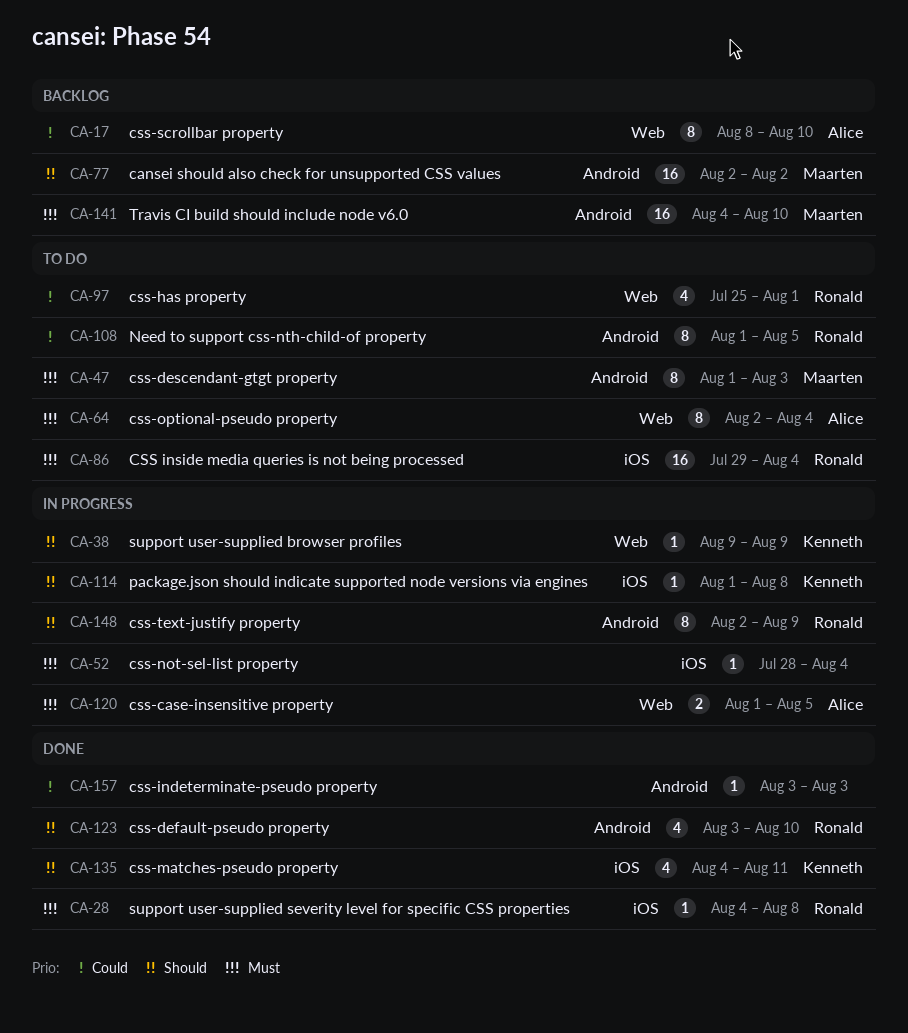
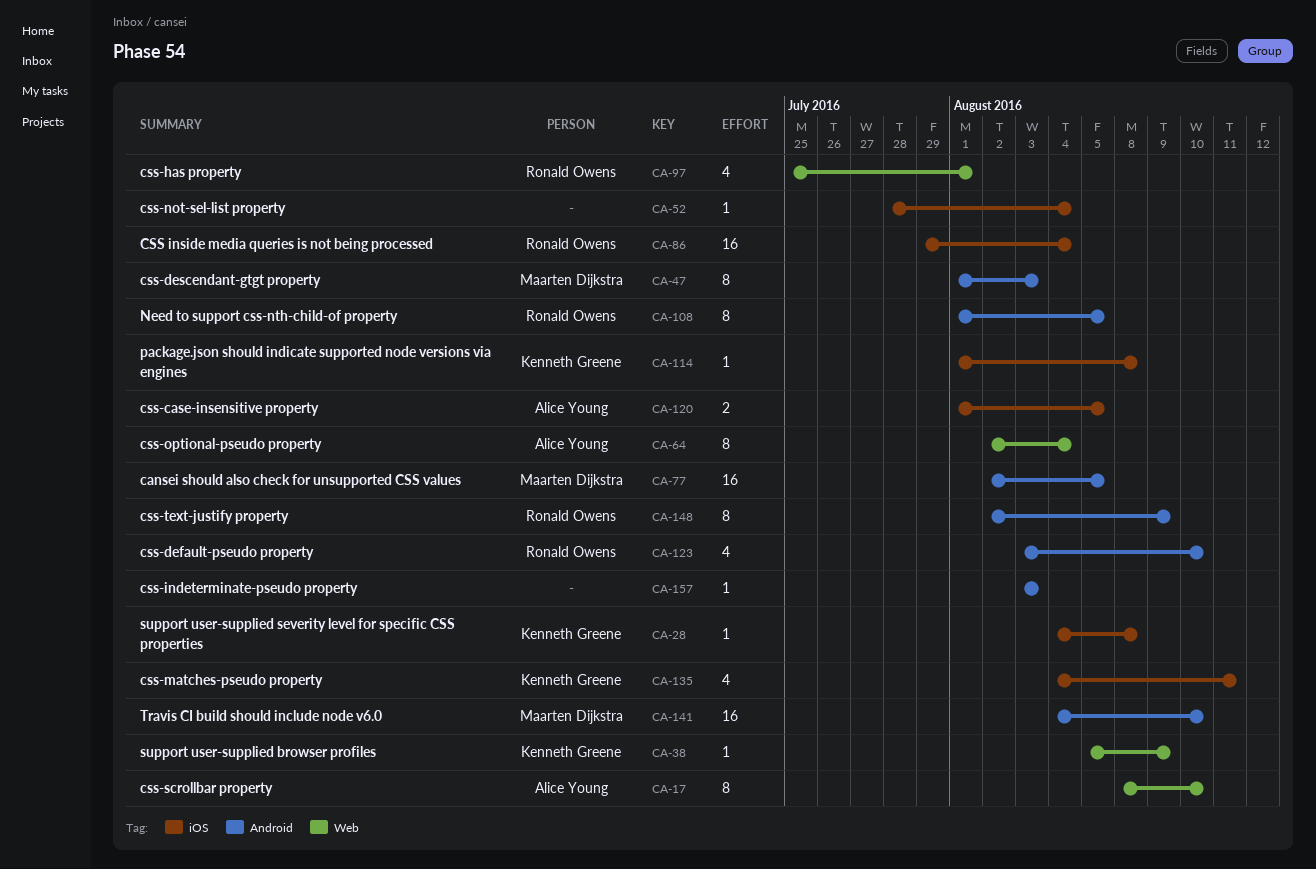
CA-28, owner: Ronald Owens -> Kenneth Greene
CA-38, start: Aug 9 -> Aug 5
CA-77, due: Aug 2 -> Aug 5
CA-120, label: Web -> iOS

